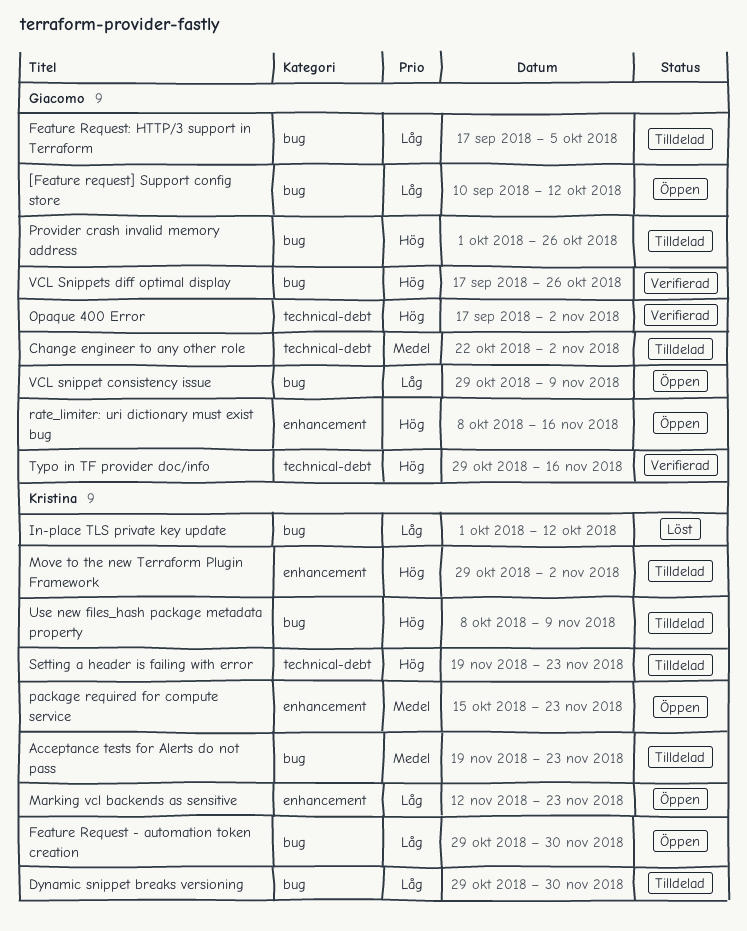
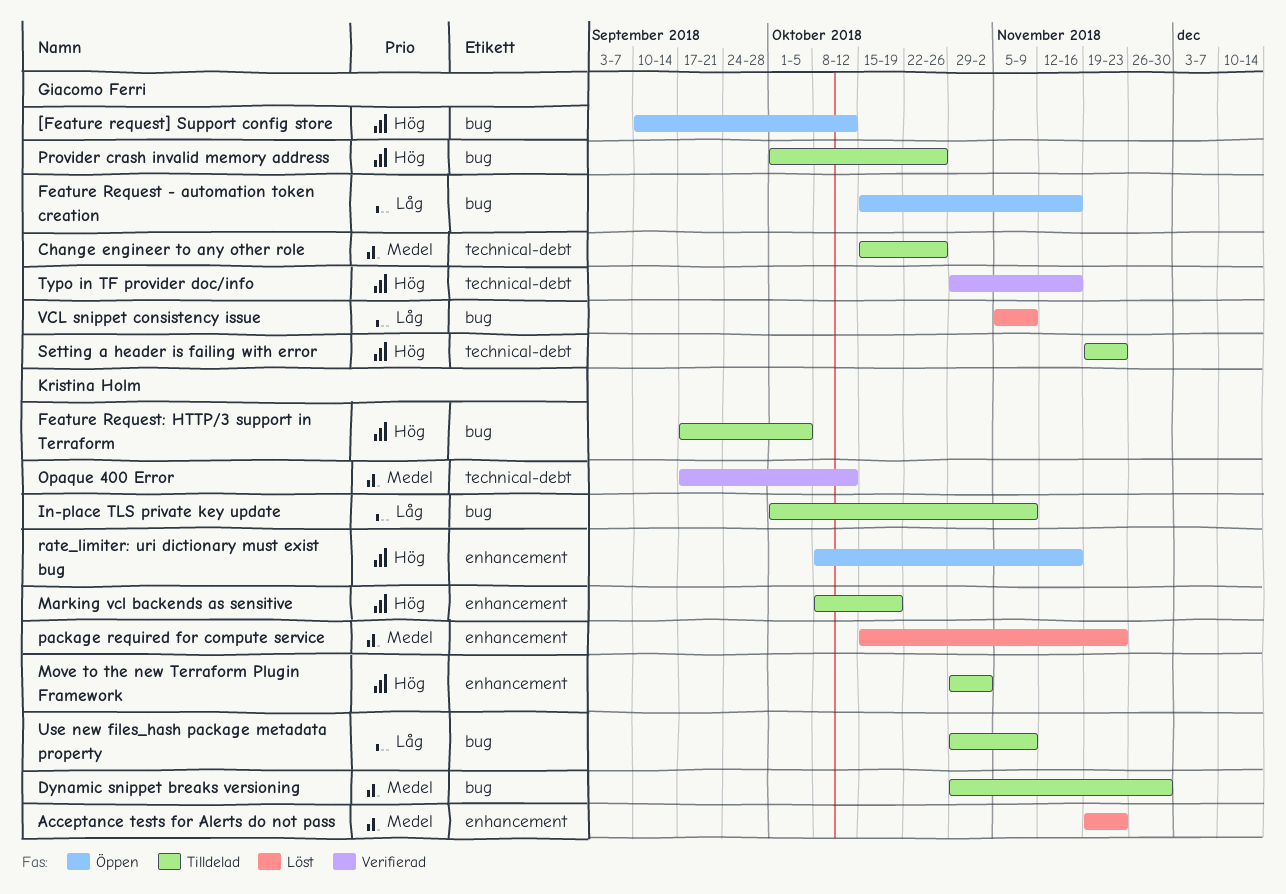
[Feature request] Support config store, priority: Låg -> Hög
Acceptance tests for Alerts do not pass, status: Tilldelad -> Löst
Acceptance tests for Alerts do not pass, label: bug -> enhancement
Change engineer to any other role, start: Oct 22 -> Oct 15
Change engineer to any other role, due: Nov 2 -> Oct 26
Dynamic snippet breaks versioning, priority: Låg -> Medel
Feature Request - automation token creation, owner: Kristina Holm -> Giacomo Ferri
Feature Request - automation token creation, start: Oct 29 -> Oct 15
Feature Request - automation token creation, due: Nov 30 -> Nov 16
Feature Request: HTTP/3 support in Terraform, owner: Giacomo Ferri -> Kristina Holm
Feature Request: HTTP/3 support in Terraform, priority: Låg -> Hög
In-place TLS private key update, status: Löst -> Tilldelad
In-place TLS private key update, due: Oct 12 -> Nov 9
Marking vcl backends as sensitive, status: Öppen -> Tilldelad
Marking vcl backends as sensitive, priority: Låg -> Hög
Marking vcl backends as sensitive, start: Nov 12 -> Oct 8
Marking vcl backends as sensitive, due: Nov 23 -> Oct 19
Opaque 400 Error, owner: Giacomo Ferri -> Kristina Holm
Opaque 400 Error, priority: Hög -> Medel
Opaque 400 Error, due: Nov 2 -> Oct 12
package required for compute service, status: Öppen -> Löst
rate_limiter: uri dictionary must exist bug, owner: Giacomo Ferri -> Kristina Holm
Setting a header is failing with error, owner: Kristina Holm -> Giacomo Ferri
Use new files_hash package metadata property, priority: Hög -> Låg
Use new files_hash package metadata property, start: Oct 8 -> Oct 29
VCL snippet consistency issue, status: Öppen -> Löst
VCL snippet consistency issue, start: Oct 29 -> Nov 5
VCL Snippets diff optimal display: present -> none

